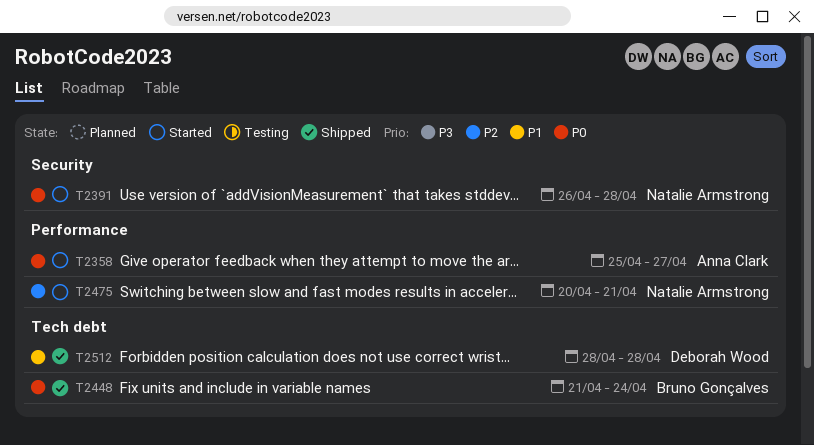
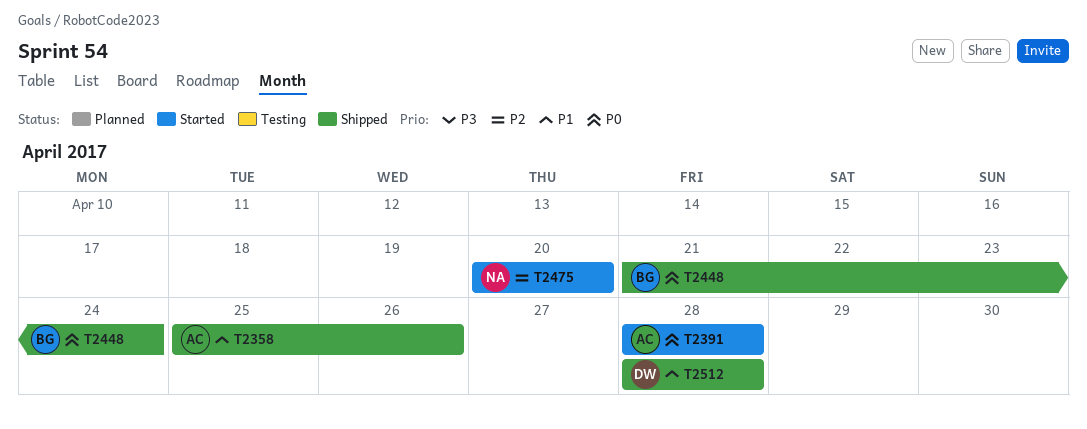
T2358, status: Started -> Shipped
T2358, priority: P0 -> P1
T2358, due: Apr 27 -> Apr 26
T2391, owner: Natalie Armstrong -> Anna Clark
T2391, start: Apr 26 -> Apr 28
T2475, due: Apr 21 -> Apr 20

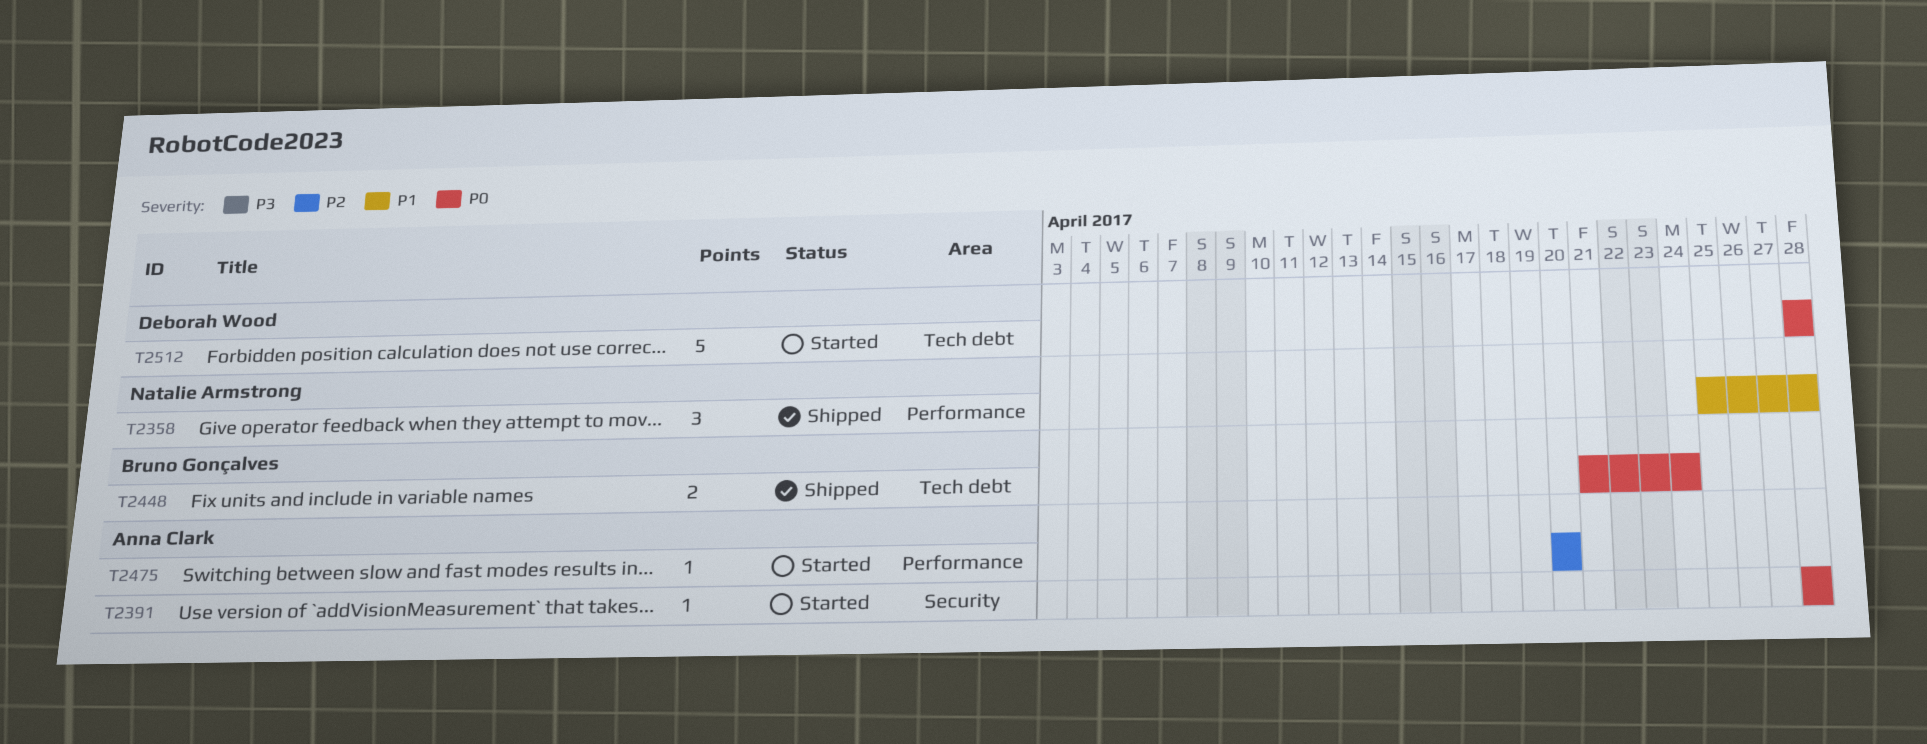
T2358, owner: Anna Clark -> Natalie Armstrong
T2358, due: Apr 26 -> Apr 28
T2475, owner: Natalie Armstrong -> Anna Clark
T2512, status: Shipped -> Started
T2512, priority: P1 -> P0

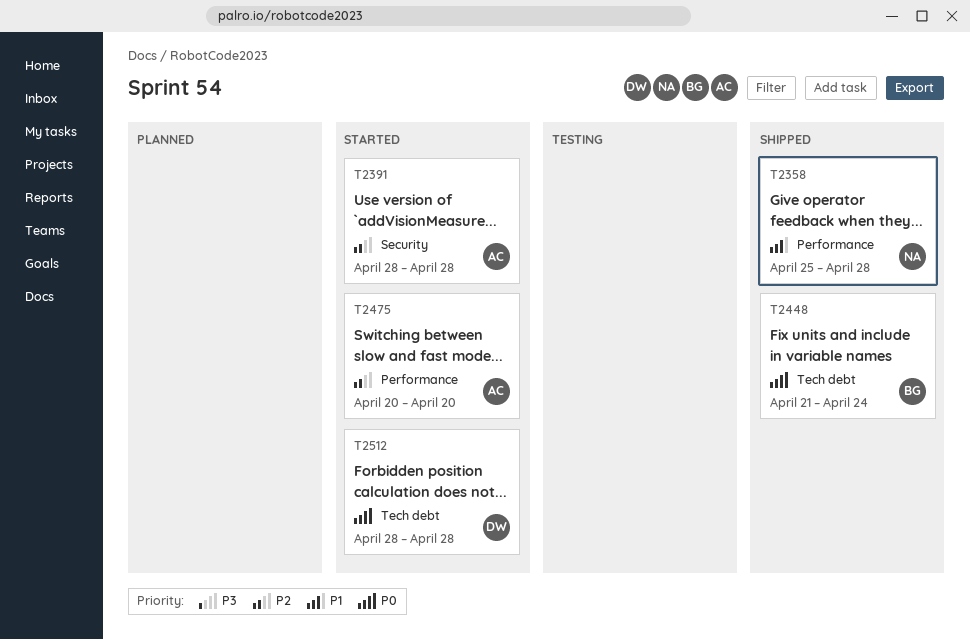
T2391, priority: P0 -> P2

